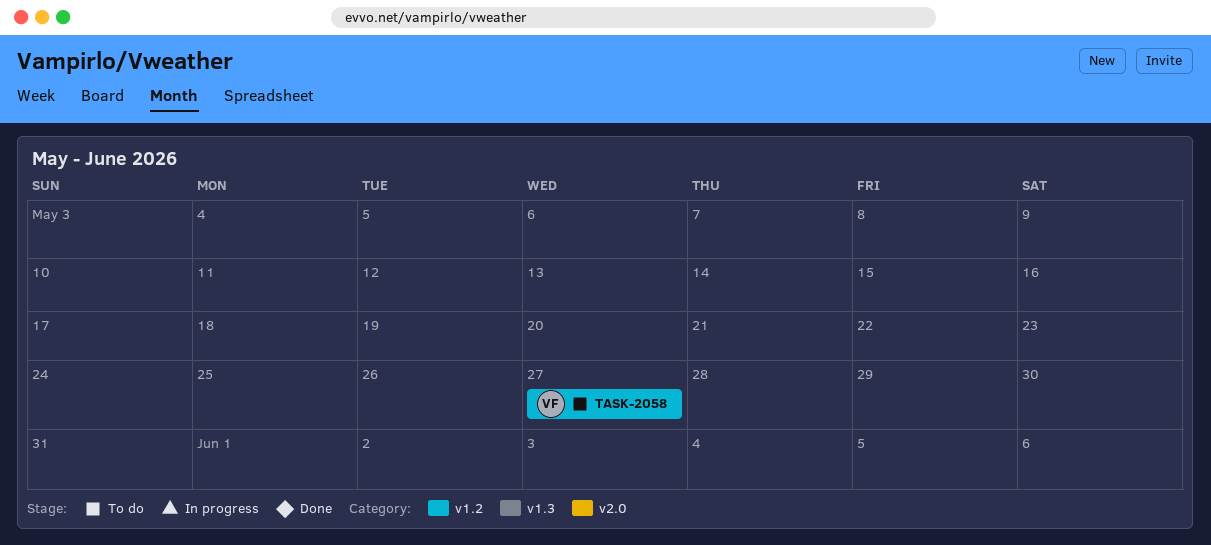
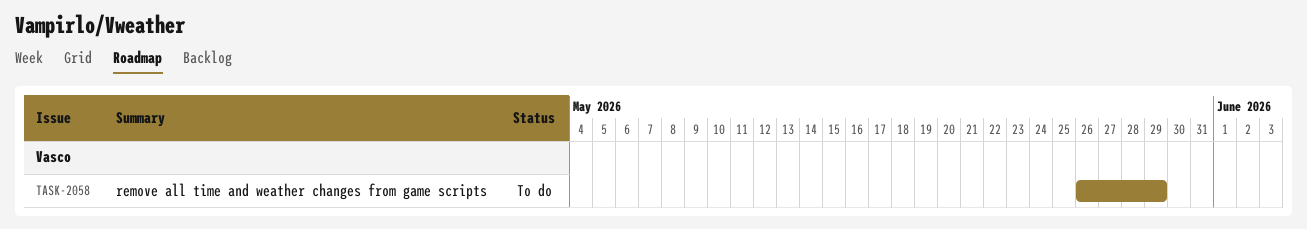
TASK-2058, start: May 27 -> May 26
TASK-2058, due: May 27 -> May 29

